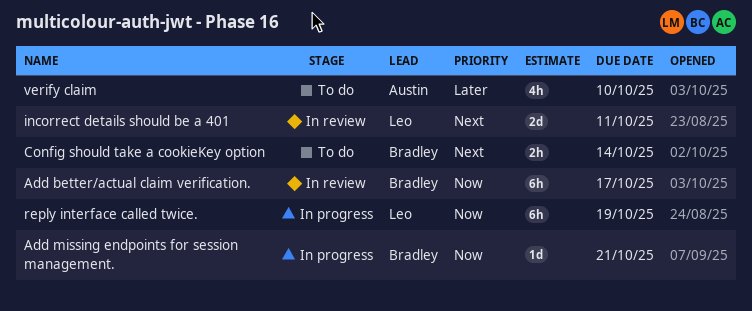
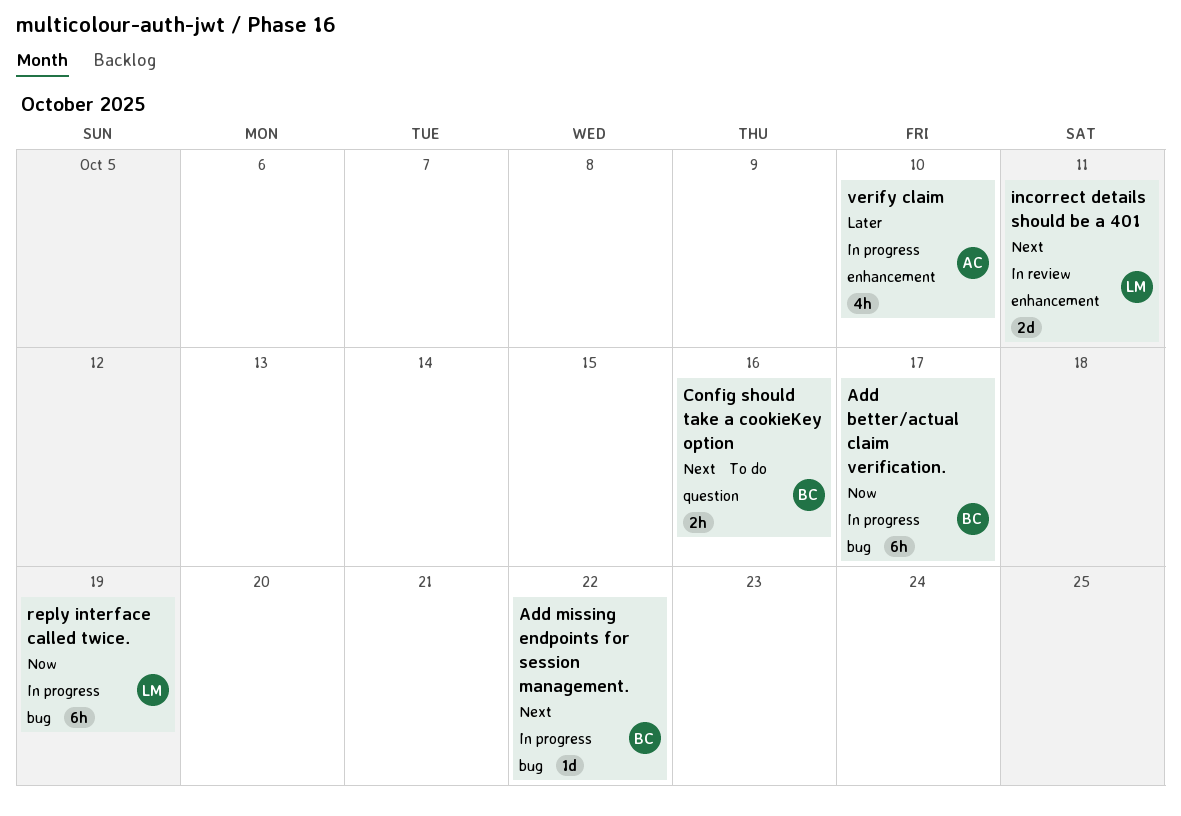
Add better/actual claim verification., status: In review -> In progress
Add missing endpoints for session management., priority: Now -> Next
Add missing endpoints for session management., due: Oct 21 -> Oct 22
Config should take a cookieKey option, due: Oct 14 -> Oct 16
verify claim, status: To do -> In progress

